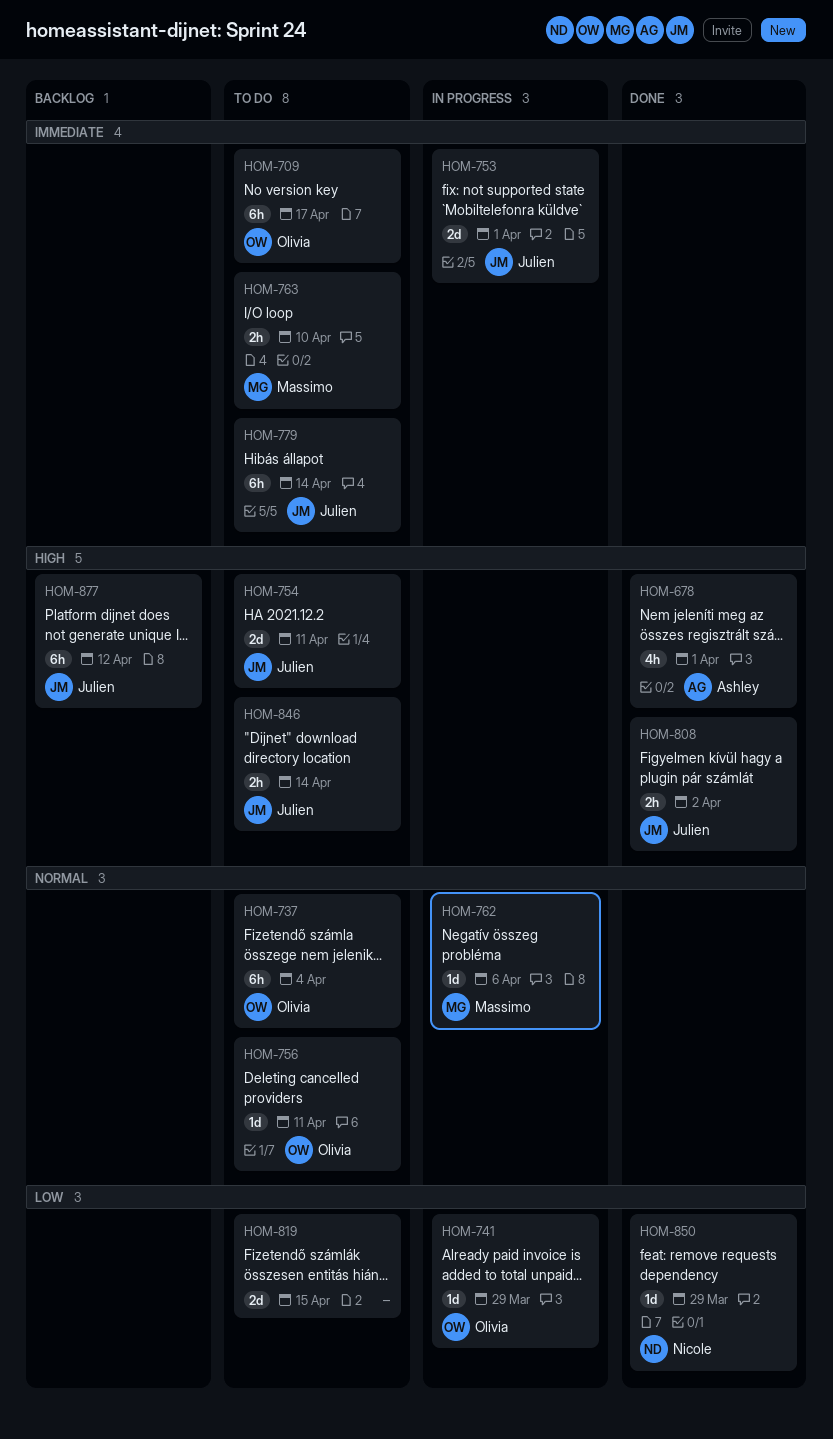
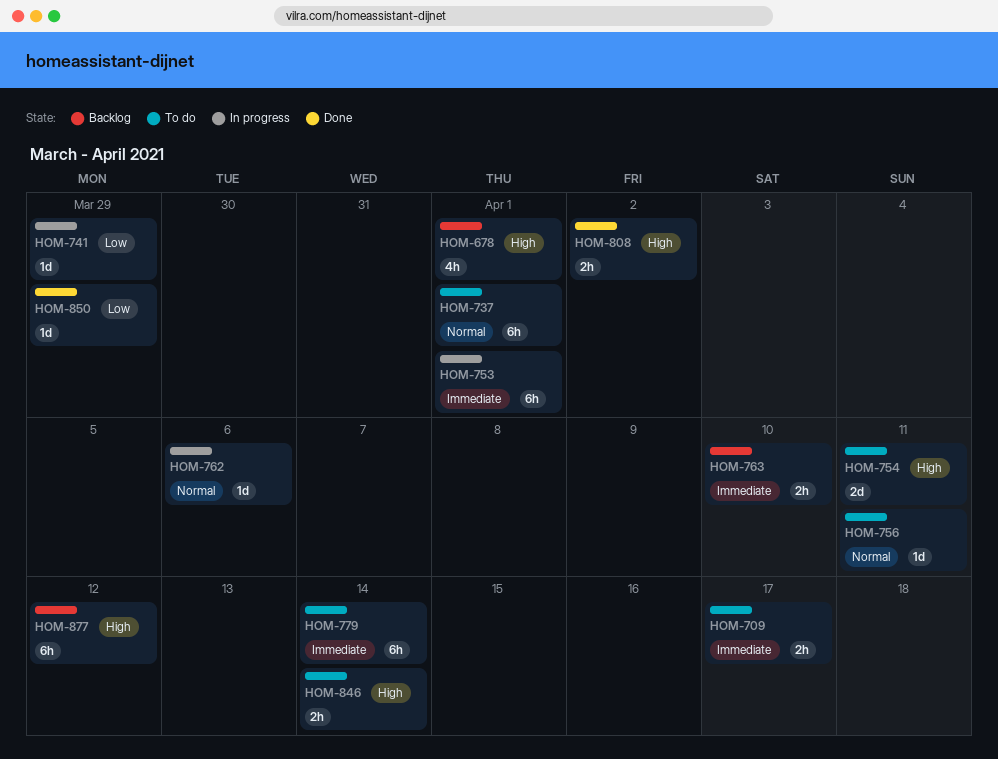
HOM-678, status: Done -> Backlog
HOM-709, estimate: 6h -> 2h
HOM-737, due: Apr 4 -> Apr 1
HOM-753, estimate: 2d -> 6h
HOM-763, status: To do -> Backlog
HOM-819: present -> none

